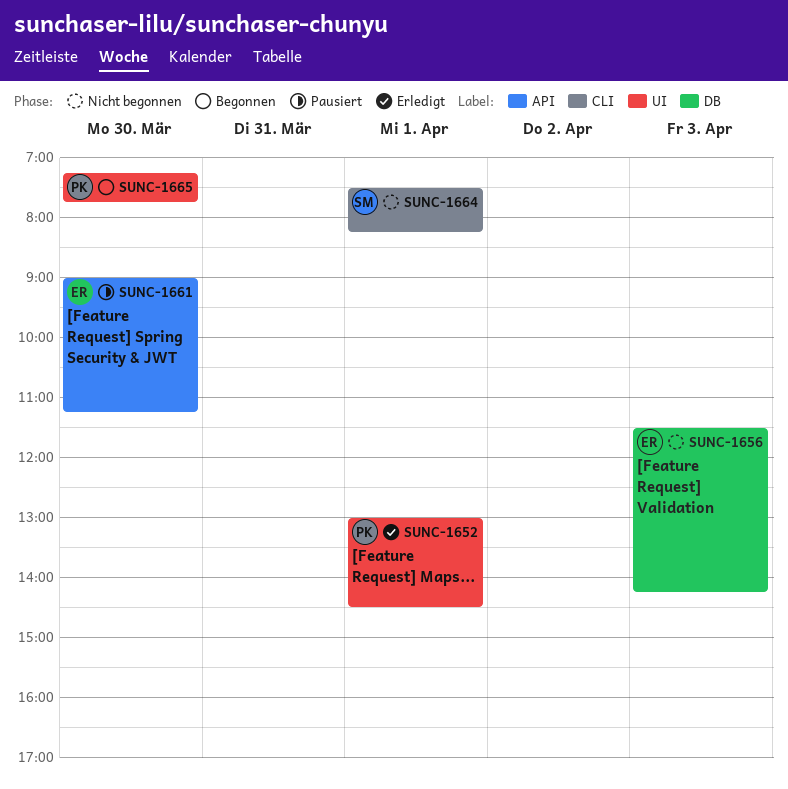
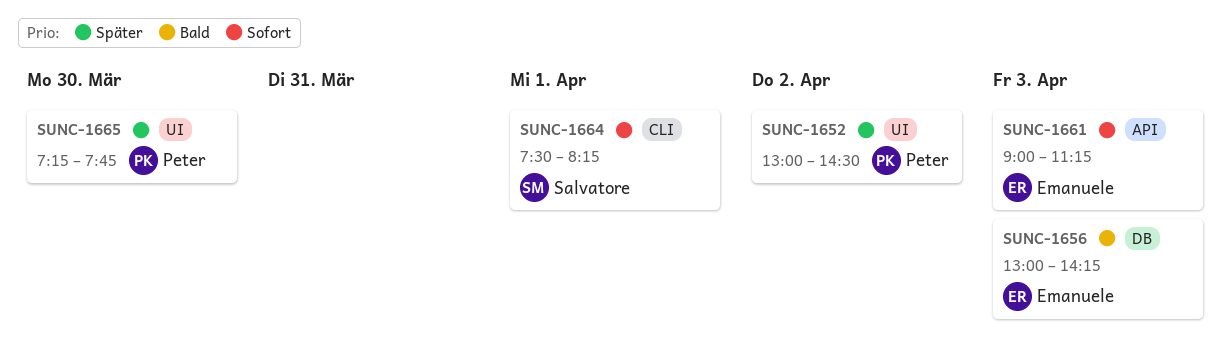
SUNC-1652, day: Apr 1 -> Apr 2
SUNC-1656, begins: 11:30 -> 13:00
SUNC-1661, day: Mar 30 -> Apr 3

